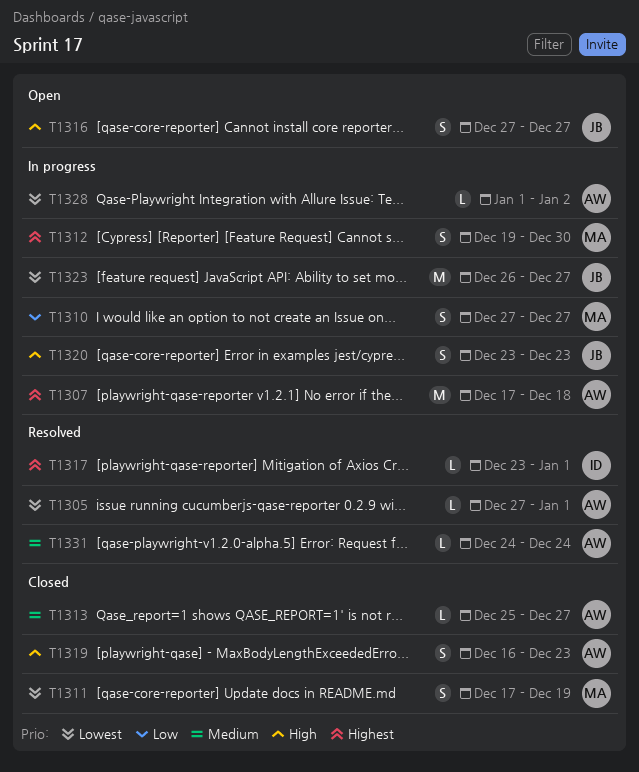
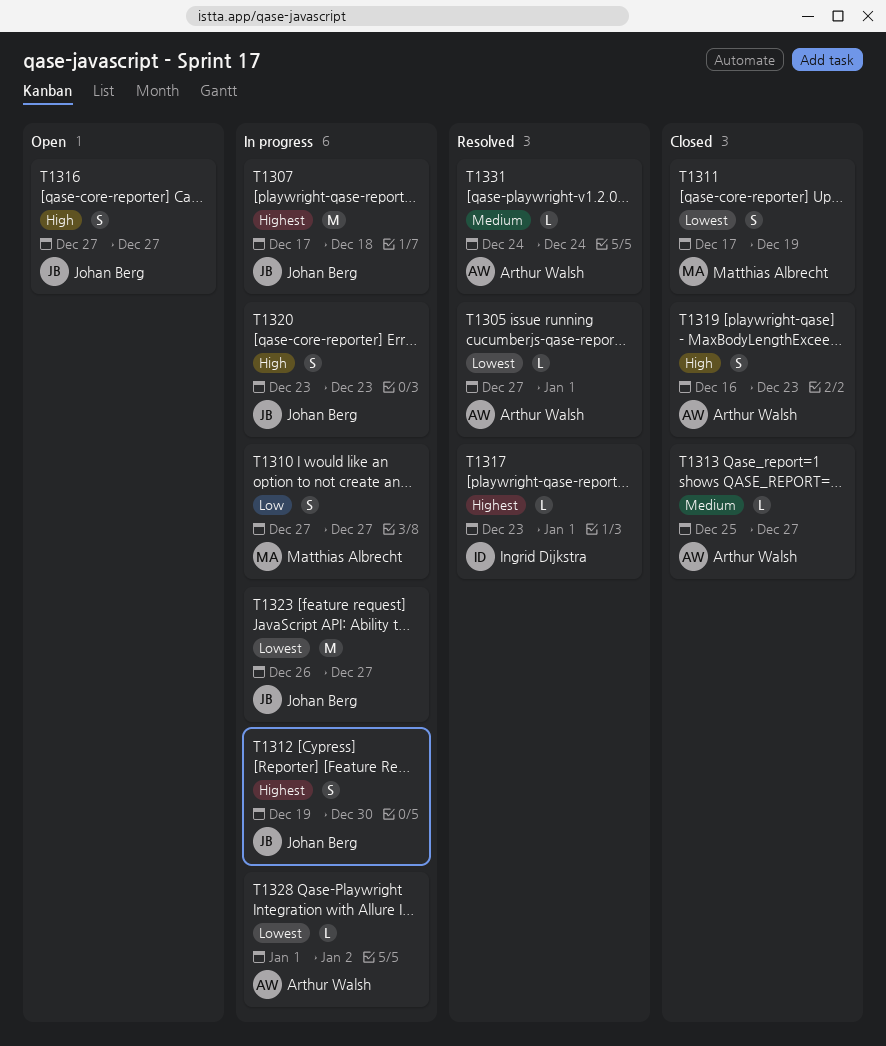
T1307, owner: Arthur Walsh -> Johan Berg
T1312, owner: Matthias Albrecht -> Johan Berg

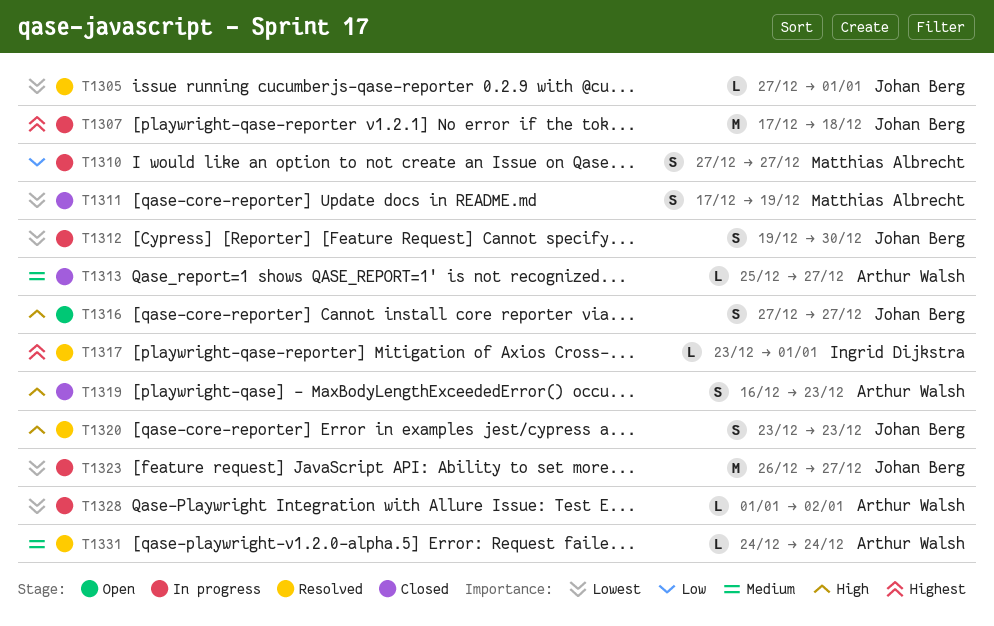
T1305, owner: Arthur Walsh -> Johan Berg
T1312, priority: Highest -> Lowest
T1320, status: In progress -> Resolved

